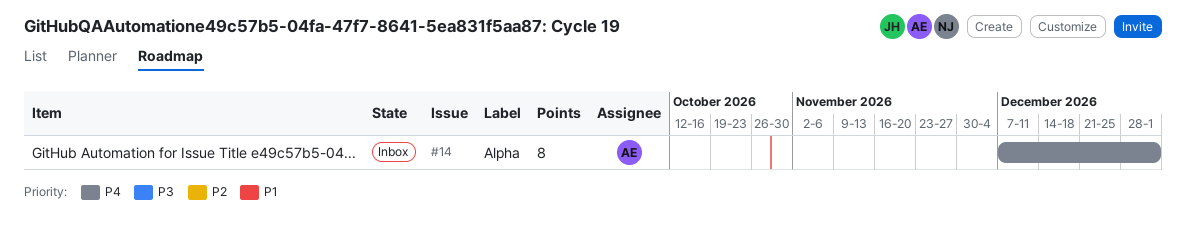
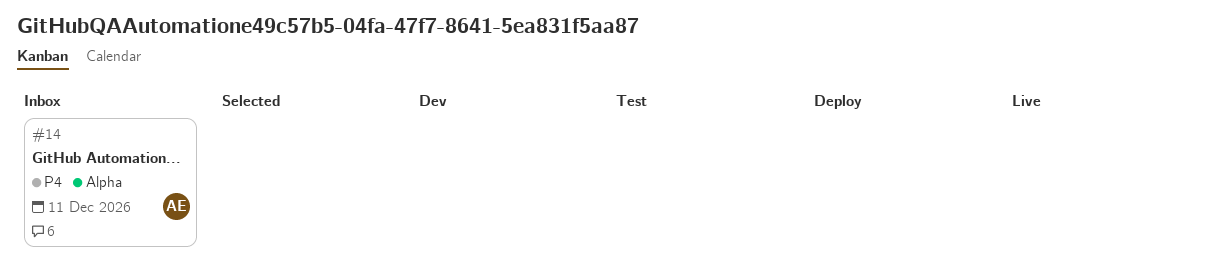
#14, due: Jan 1 -> Dec 11

